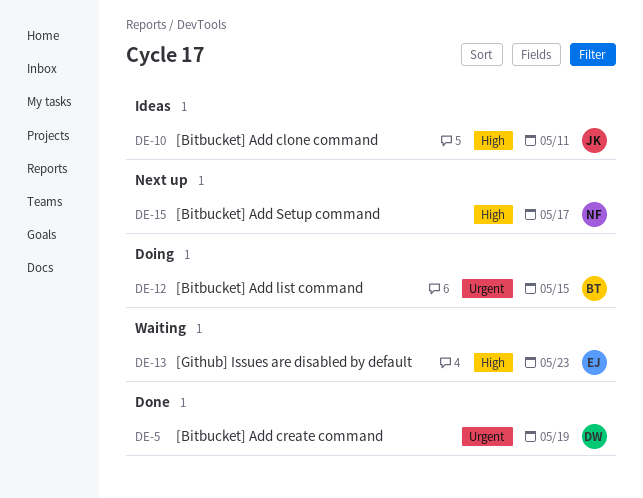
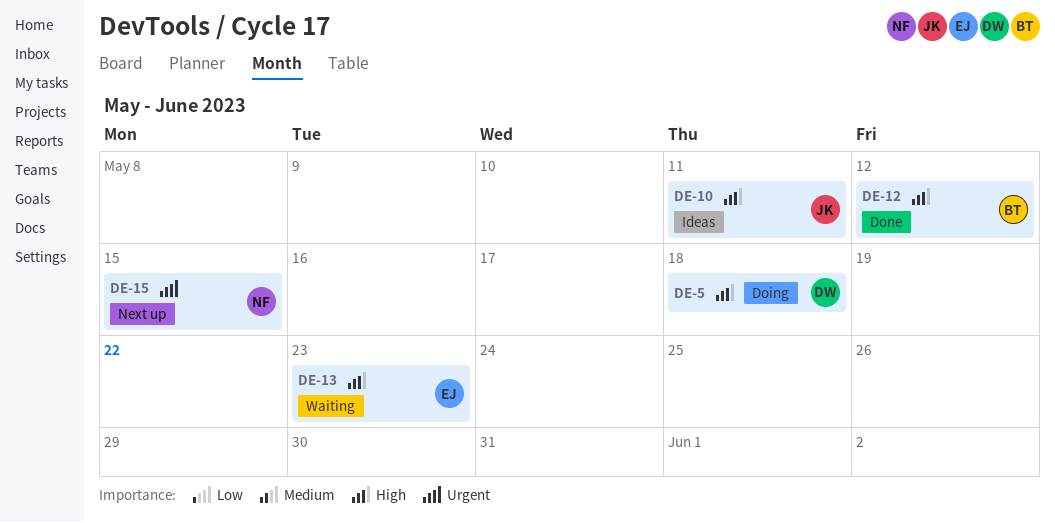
DE-5, status: Done -> Doing
DE-5, priority: Urgent -> High
DE-5, due: May 19 -> May 18
DE-12, status: Doing -> Done
DE-12, priority: Urgent -> High
DE-12, due: May 15 -> May 12
DE-15, priority: High -> Urgent
DE-15, due: May 17 -> May 15

